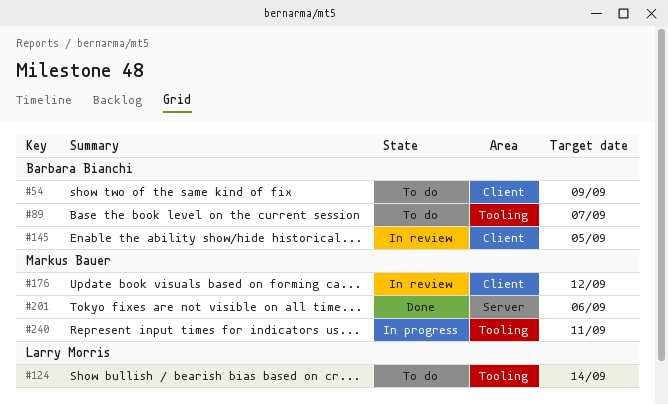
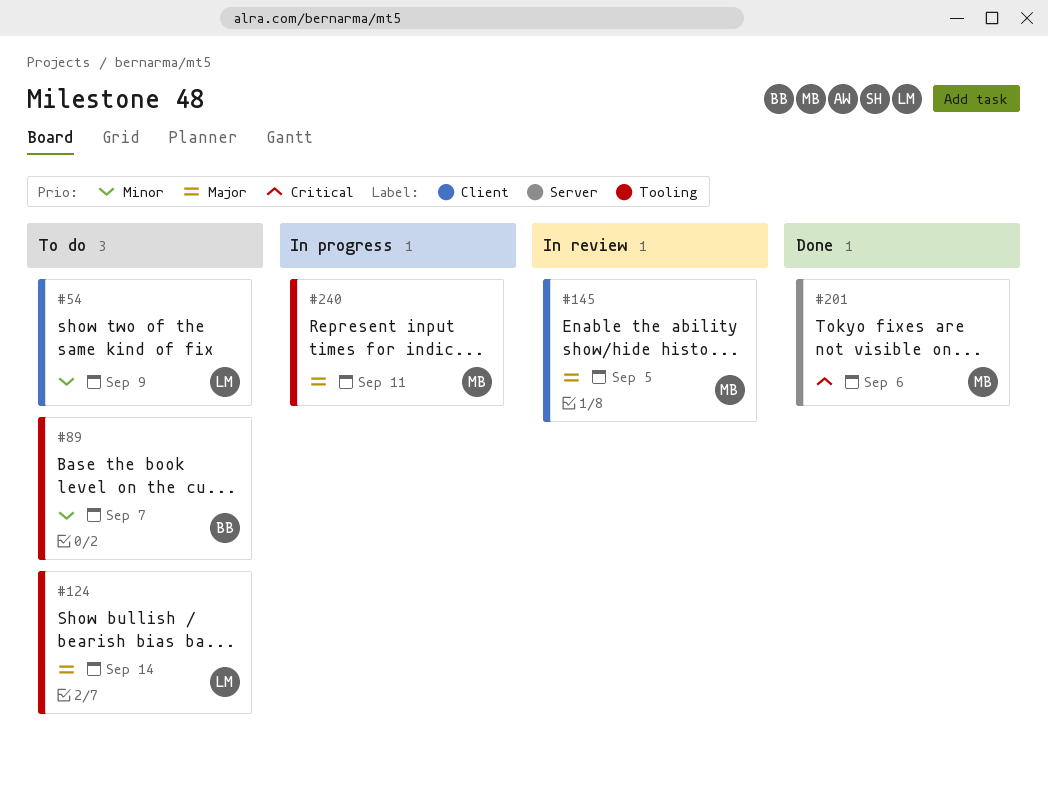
#54, owner: Barbara Bianchi -> Larry Morris
#145, owner: Barbara Bianchi -> Markus Bauer
#176: present -> none

